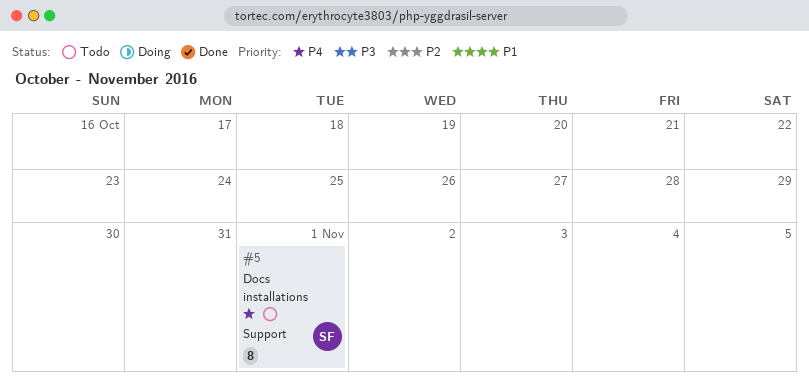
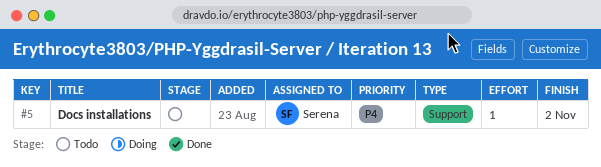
#5, estimate: 8 -> 1
#5, due: Nov 1 -> Nov 2

